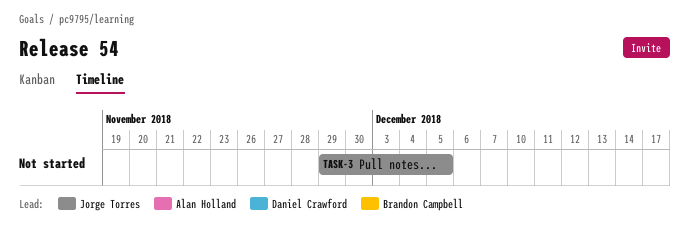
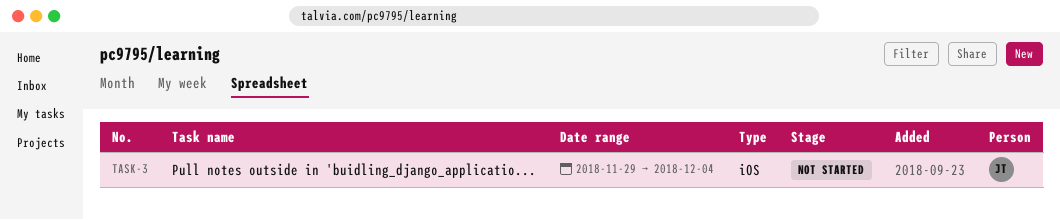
TASK-3, due: Dec 5 -> Dec 4

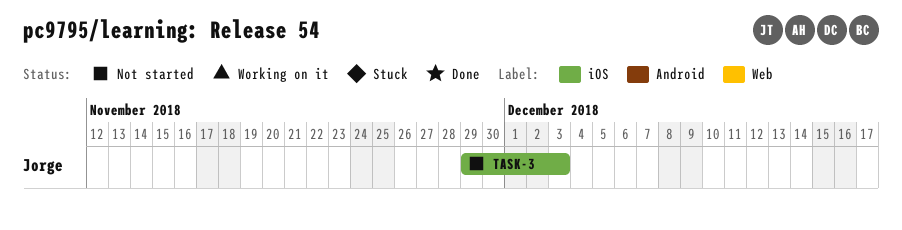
TASK-3, due: Dec 4 -> Dec 3

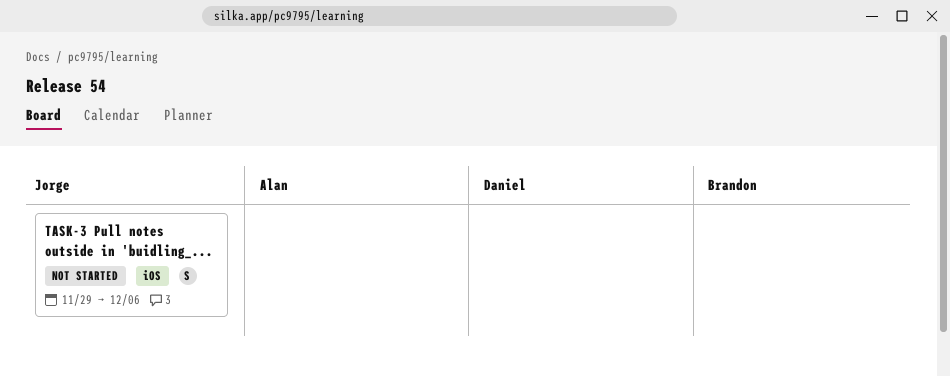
TASK-3, due: Dec 3 -> Dec 6

